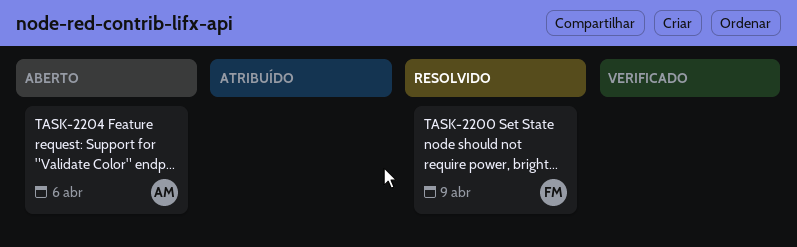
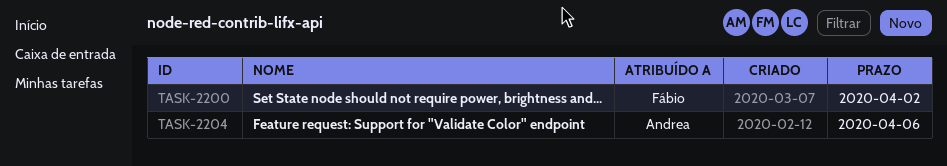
TASK-2200, due: Apr 9 -> Apr 2

